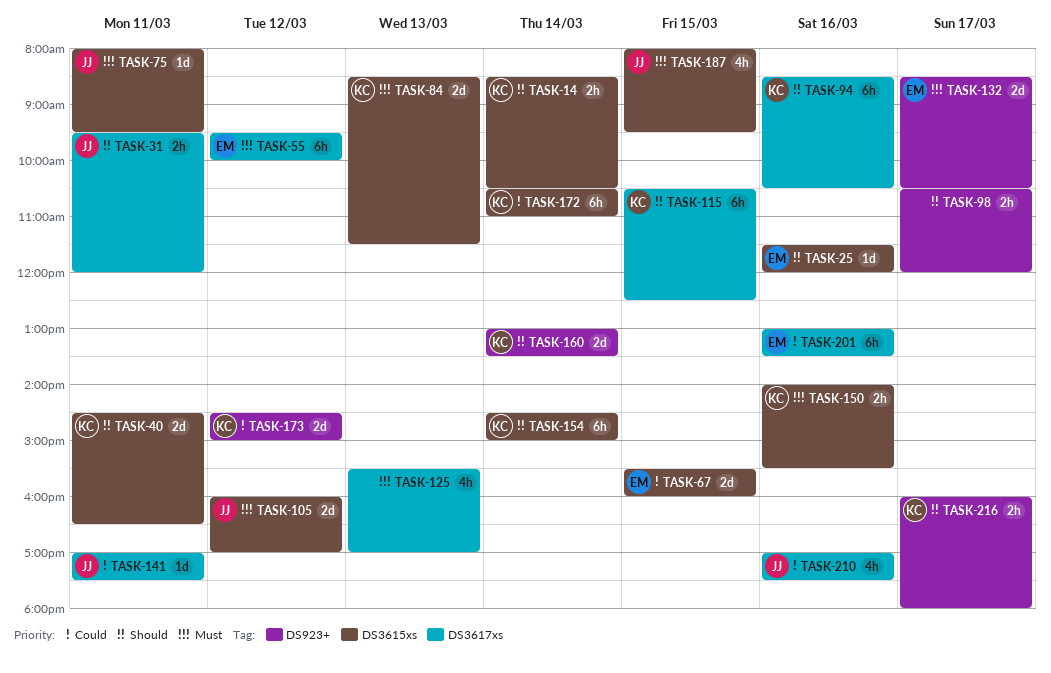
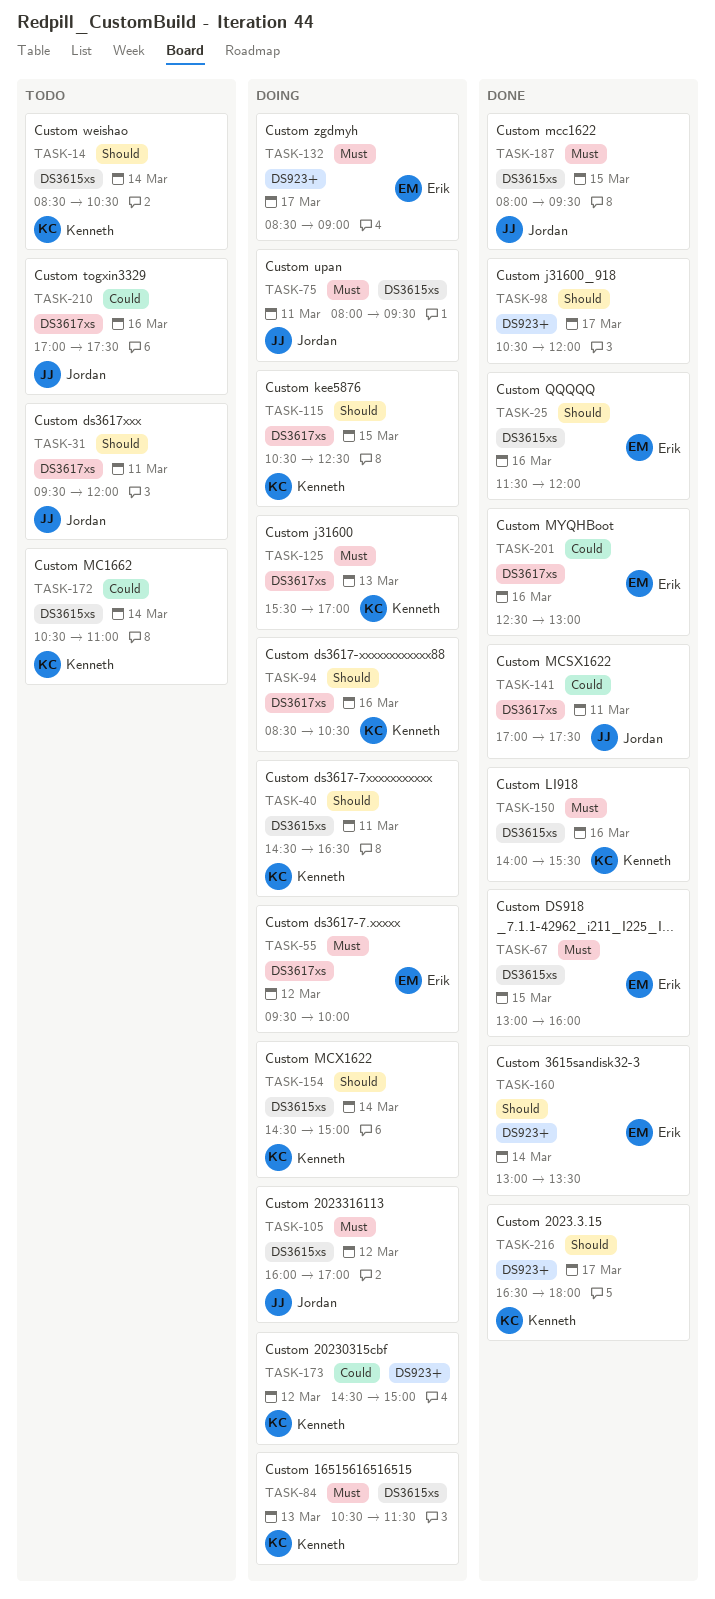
TASK-67, priority: Could -> Must
TASK-67, begins: 15:30 -> 13:00
TASK-84, begins: 08:30 -> 10:30
TASK-125, owner: none -> Kenneth
TASK-132, ends: 10:30 -> 09:00
TASK-160, owner: Kenneth -> Erik
TASK-201, begins: 13:00 -> 12:30
TASK-201, ends: 13:30 -> 13:00
TASK-216, begins: 16:00 -> 16:30

